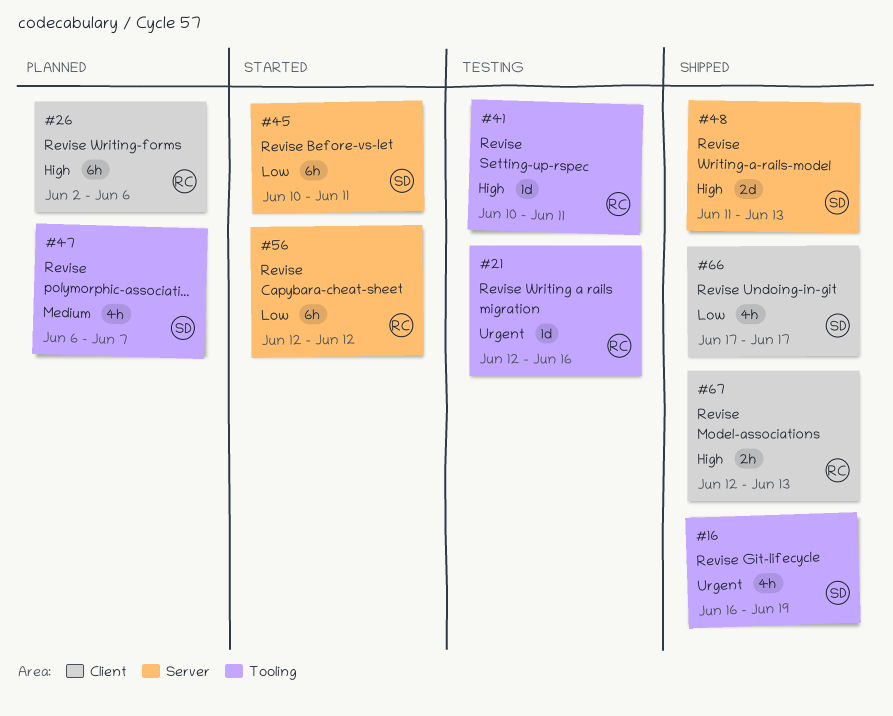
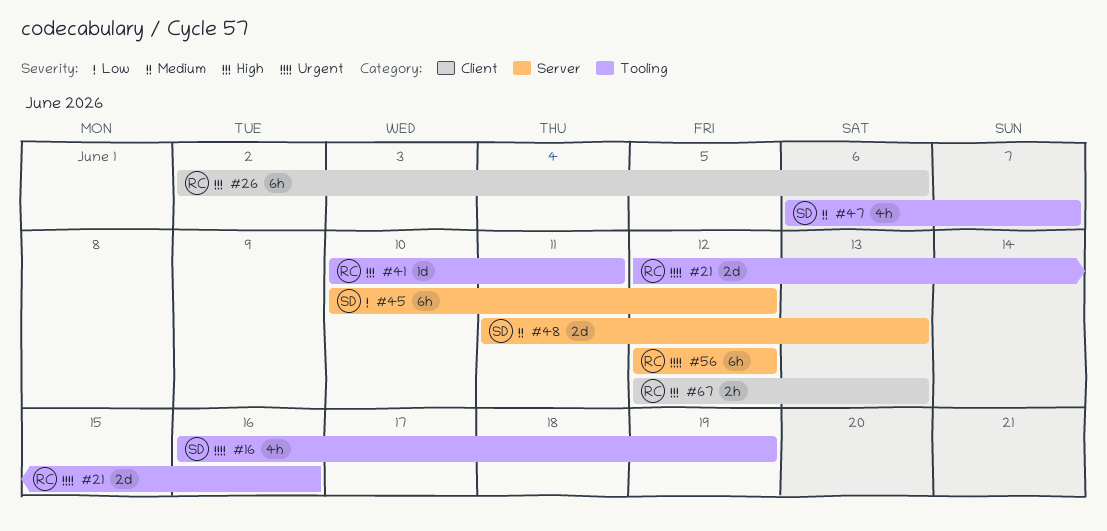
#21, estimate: 1d -> 2d
#45, due: Jun 11 -> Jun 12
#48, priority: High -> Medium
#56, priority: Low -> Urgent
#66: present -> none

